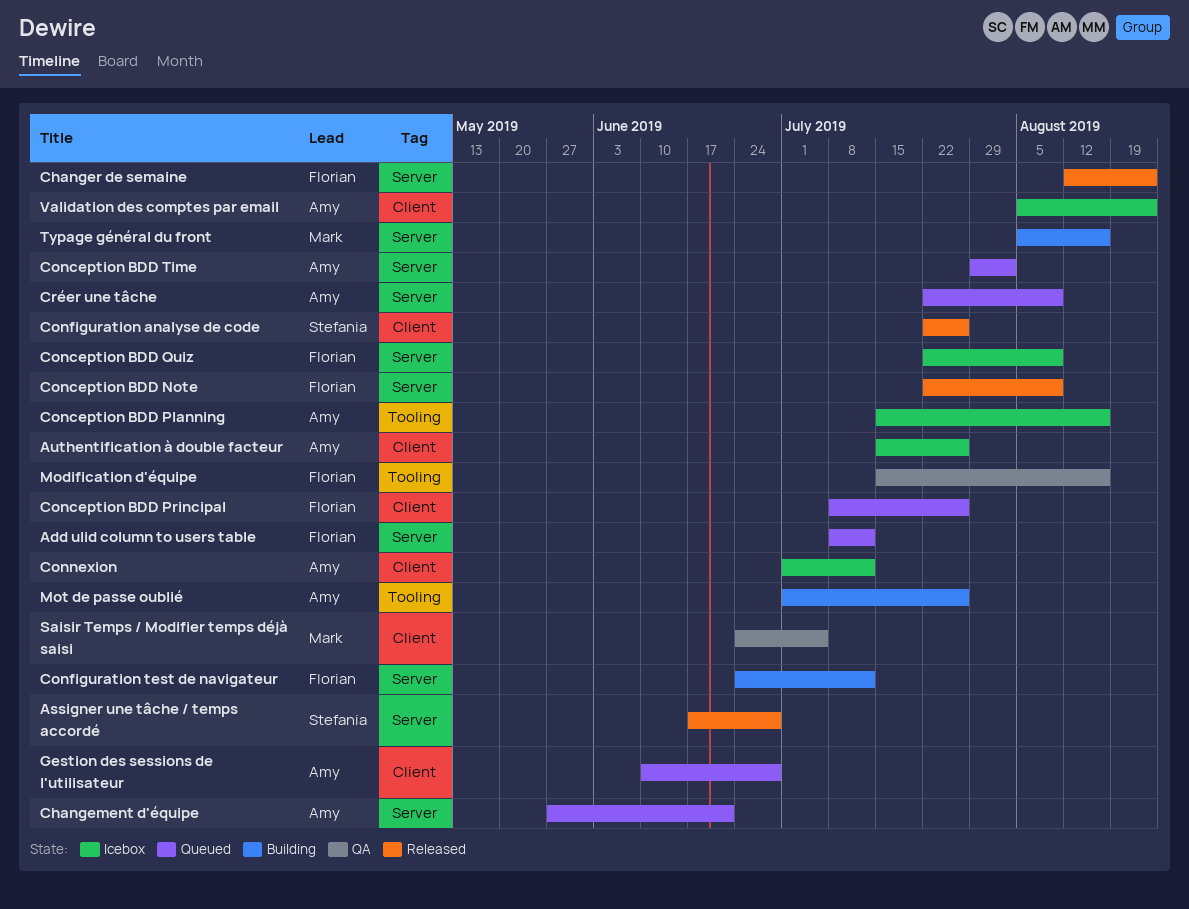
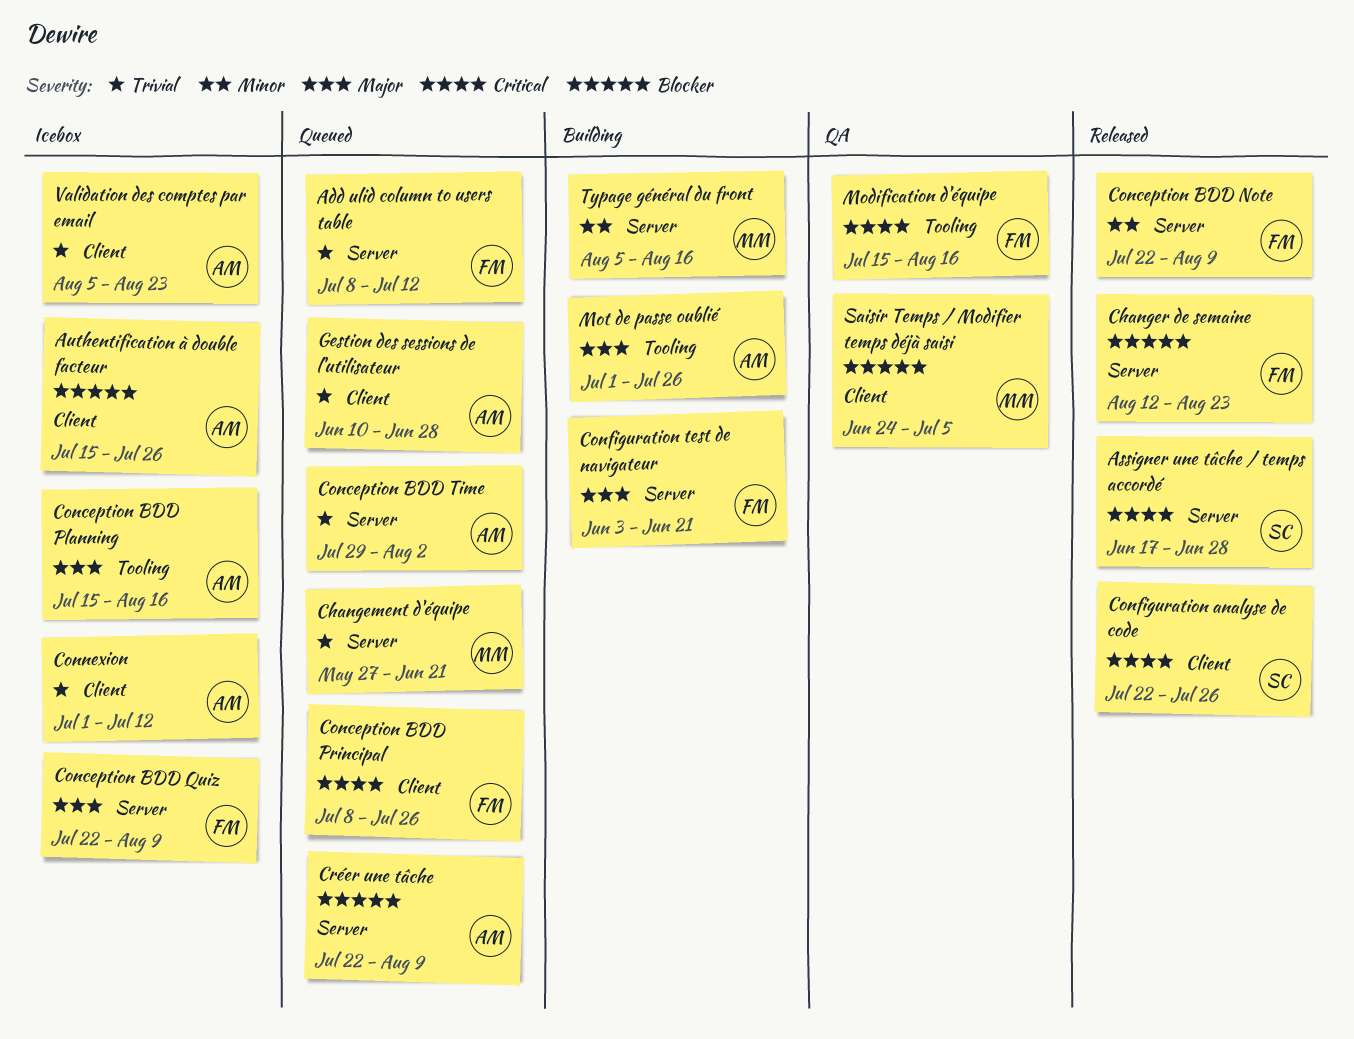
Changement d'équipe, owner: Amy -> Mark
Configuration test de navigateur, start: Jun 24 -> Jun 3
Configuration test de navigateur, due: Jul 12 -> Jun 21

